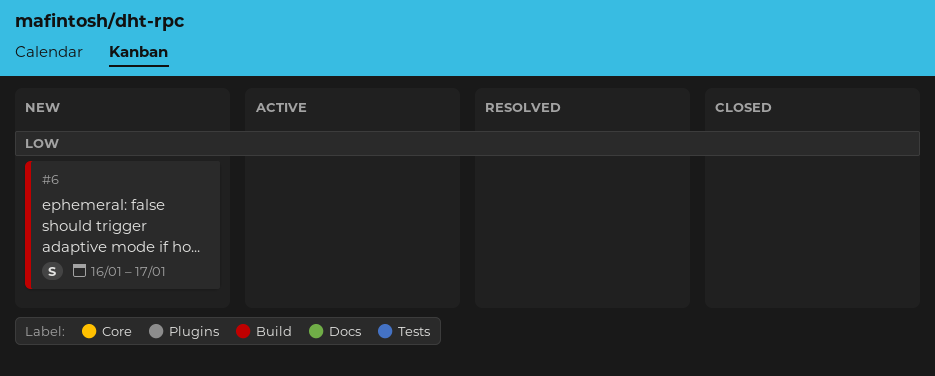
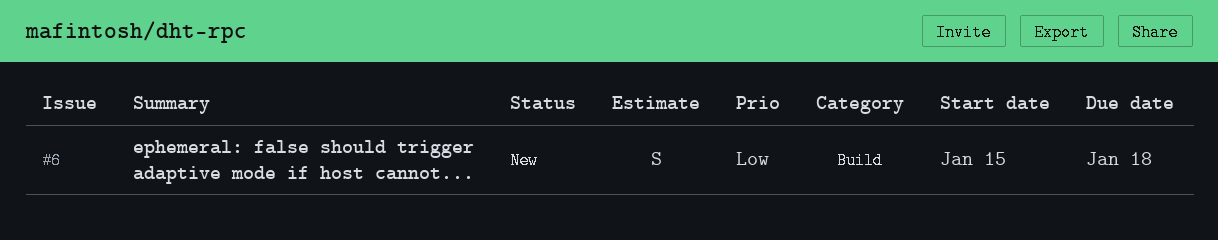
#6, start: Jan 16 -> Jan 15
#6, due: Jan 17 -> Jan 18

